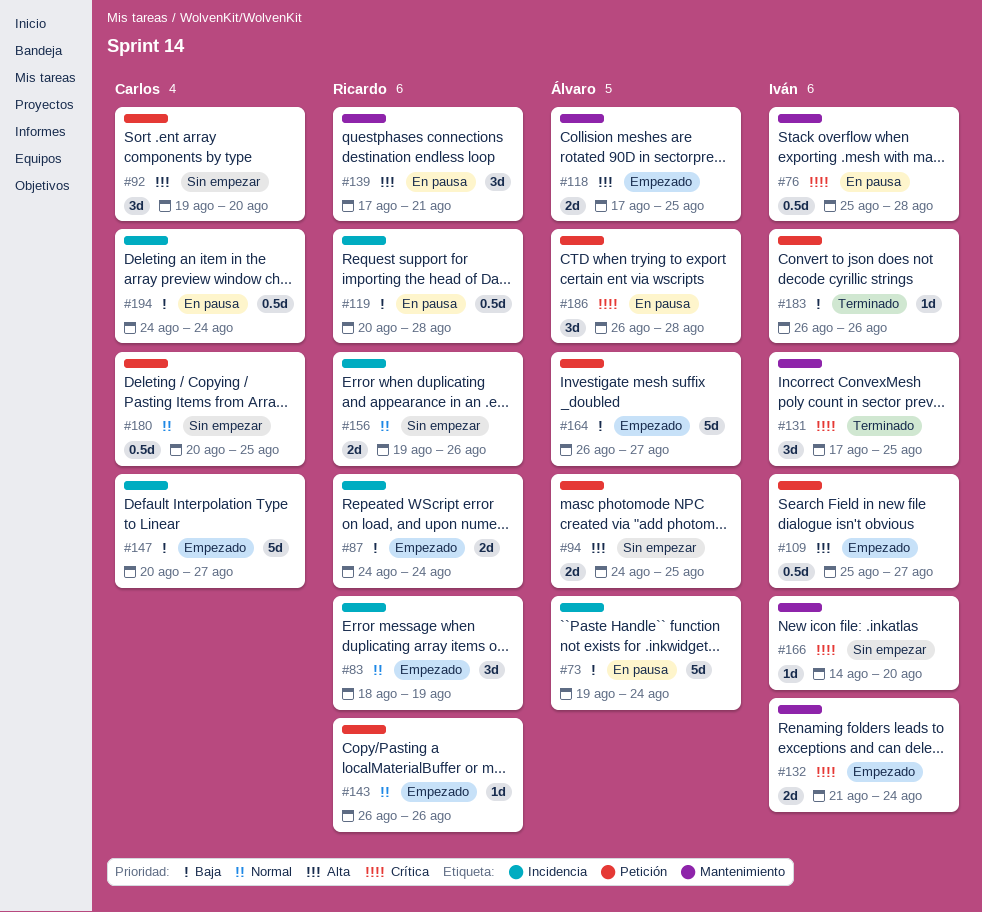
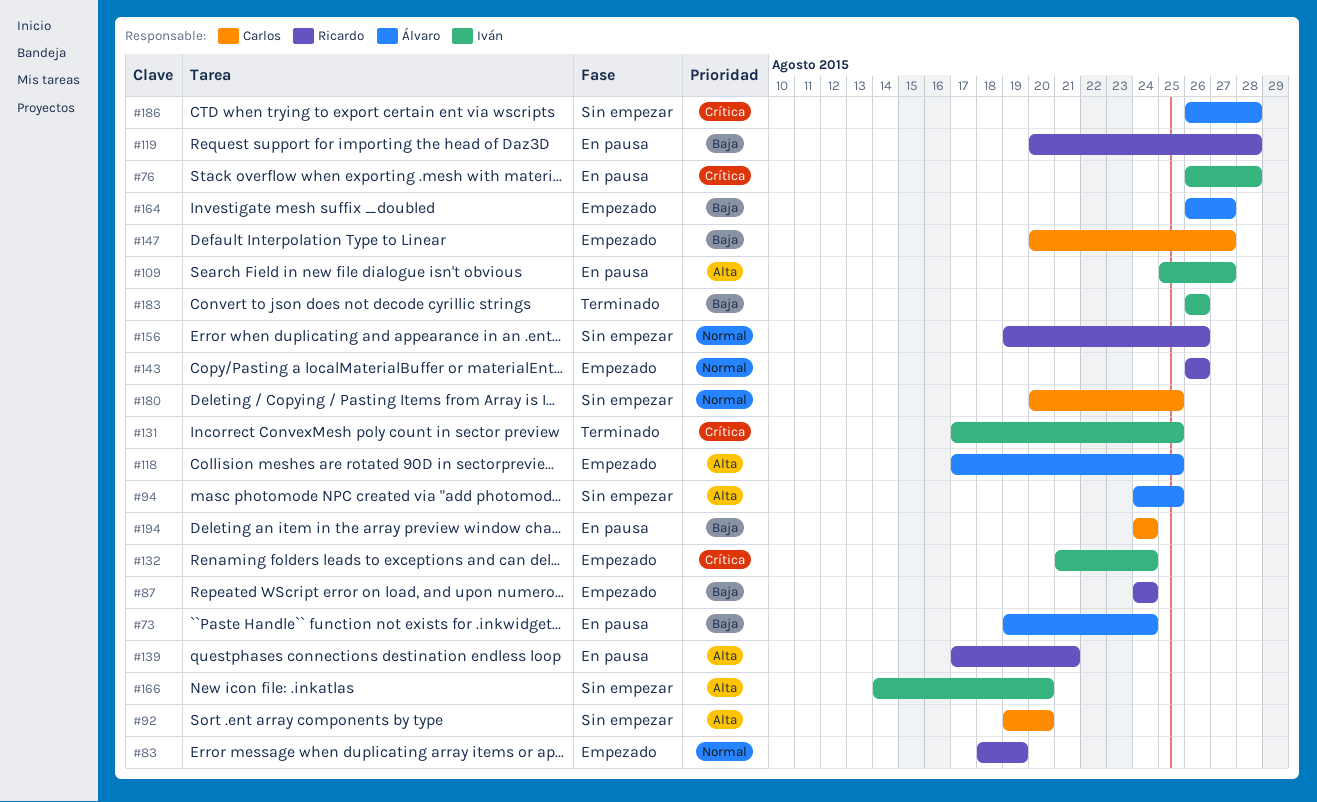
#76, start: Aug 25 -> Aug 26
#109, status: Empezado -> En pausa
#166, priority: Crítica -> Alta
#186, status: En pausa -> Sin empezar

